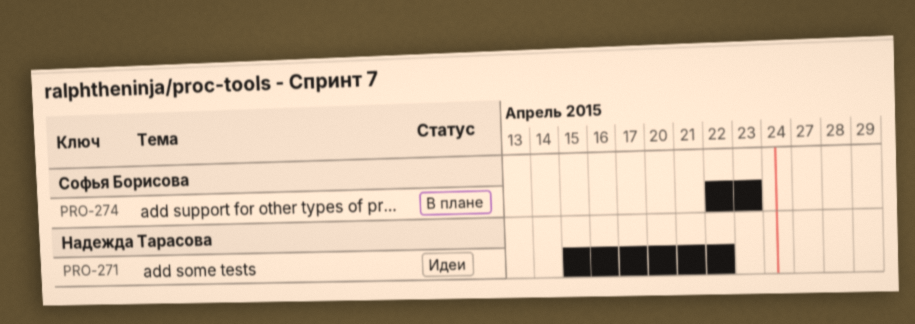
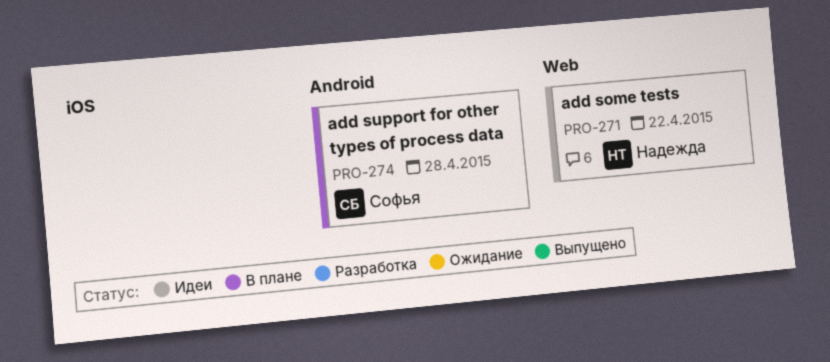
PRO-274, due: Apr 23 -> Apr 28

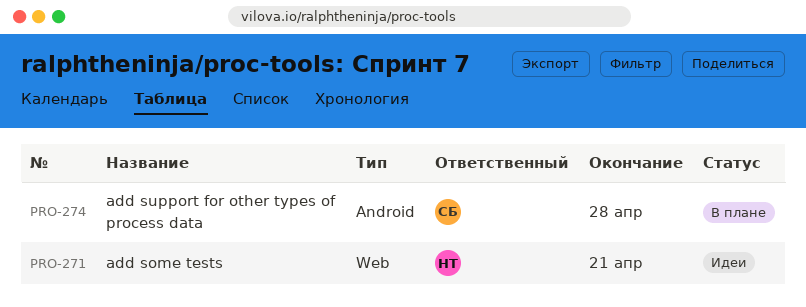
PRO-271, due: Apr 22 -> Apr 21

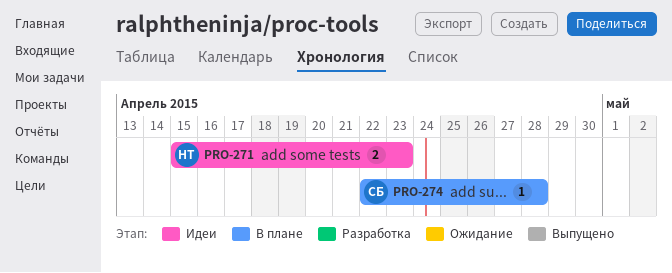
PRO-271, due: Apr 21 -> Apr 23

